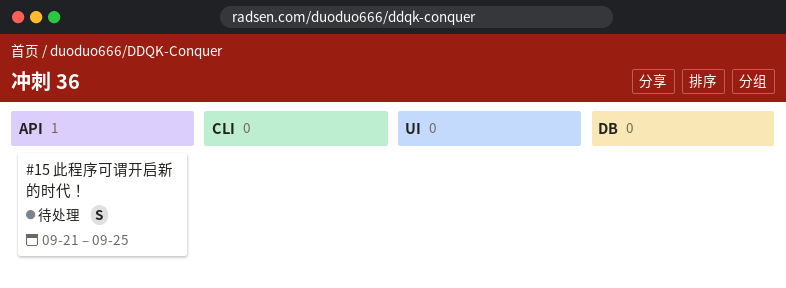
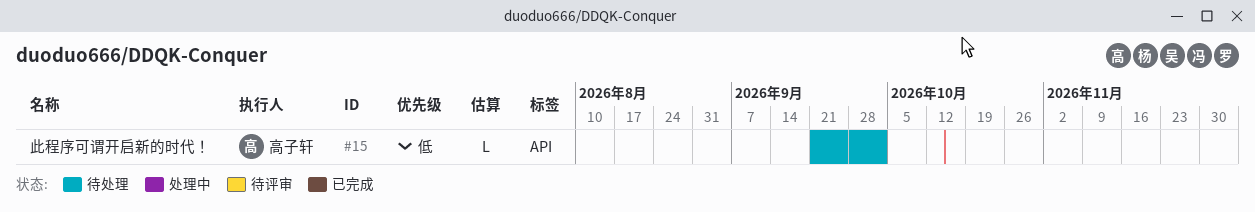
#15, estimate: S -> L
#15, due: Sep 25 -> Oct 2

